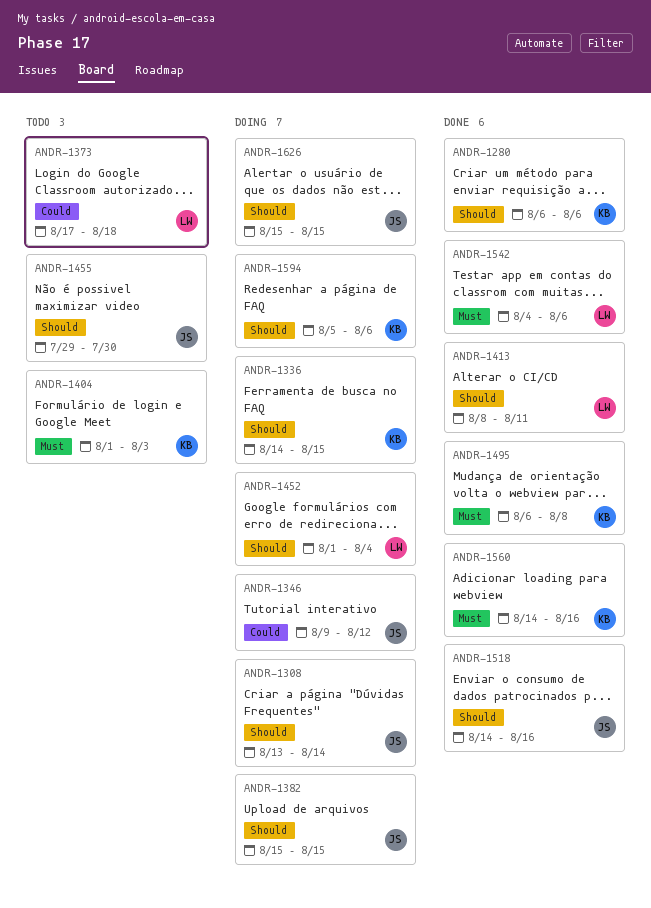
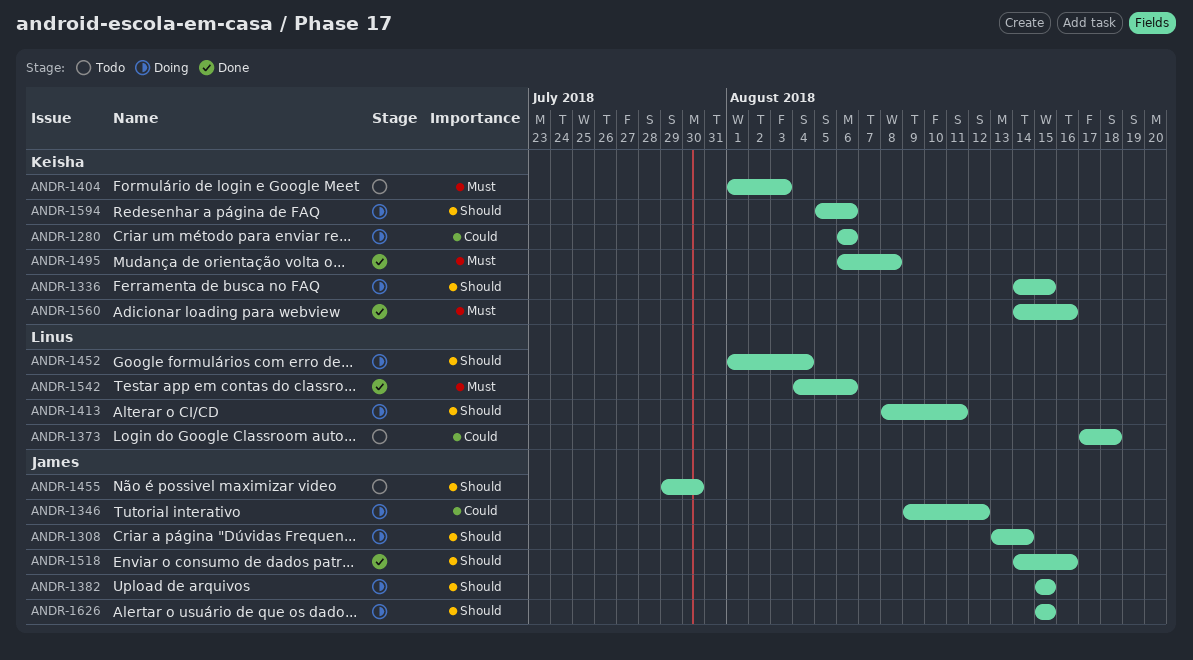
ANDR-1280, status: Done -> Doing
ANDR-1280, priority: Should -> Could
ANDR-1413, status: Done -> Doing

